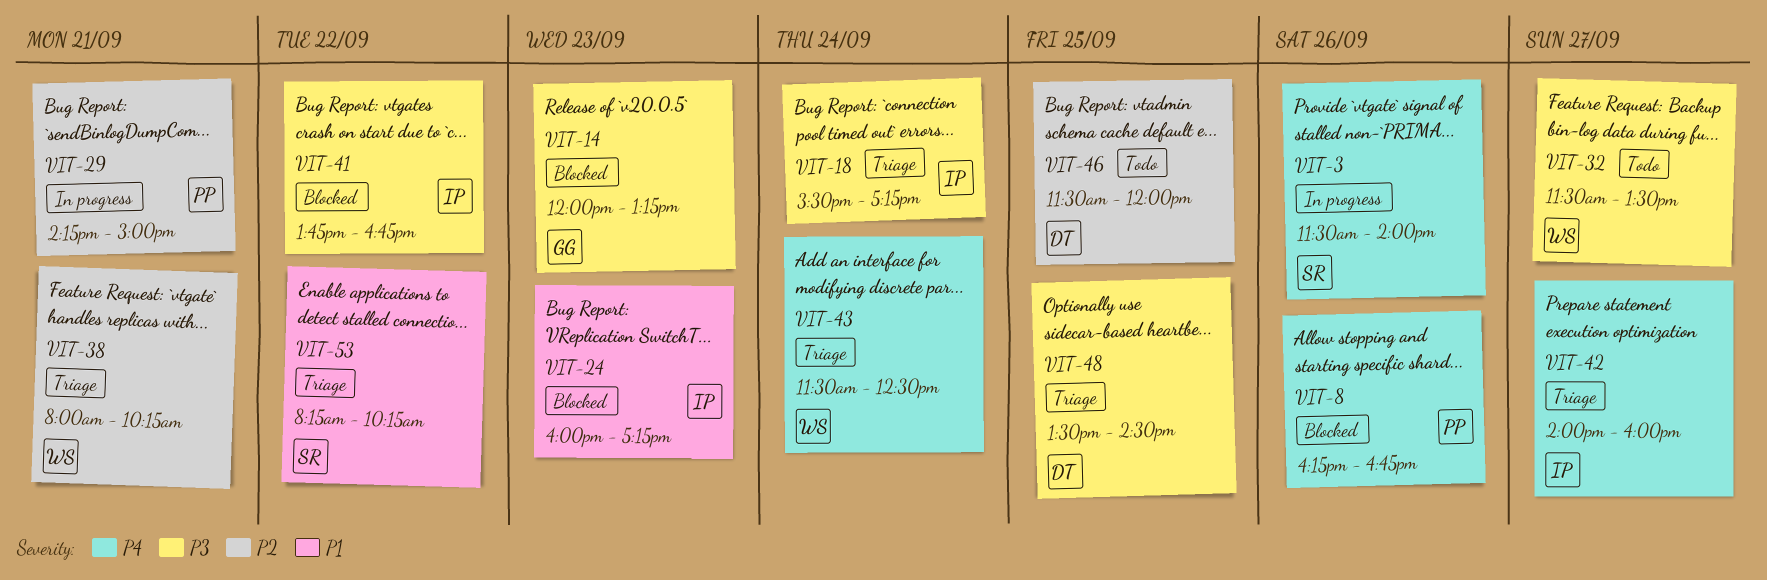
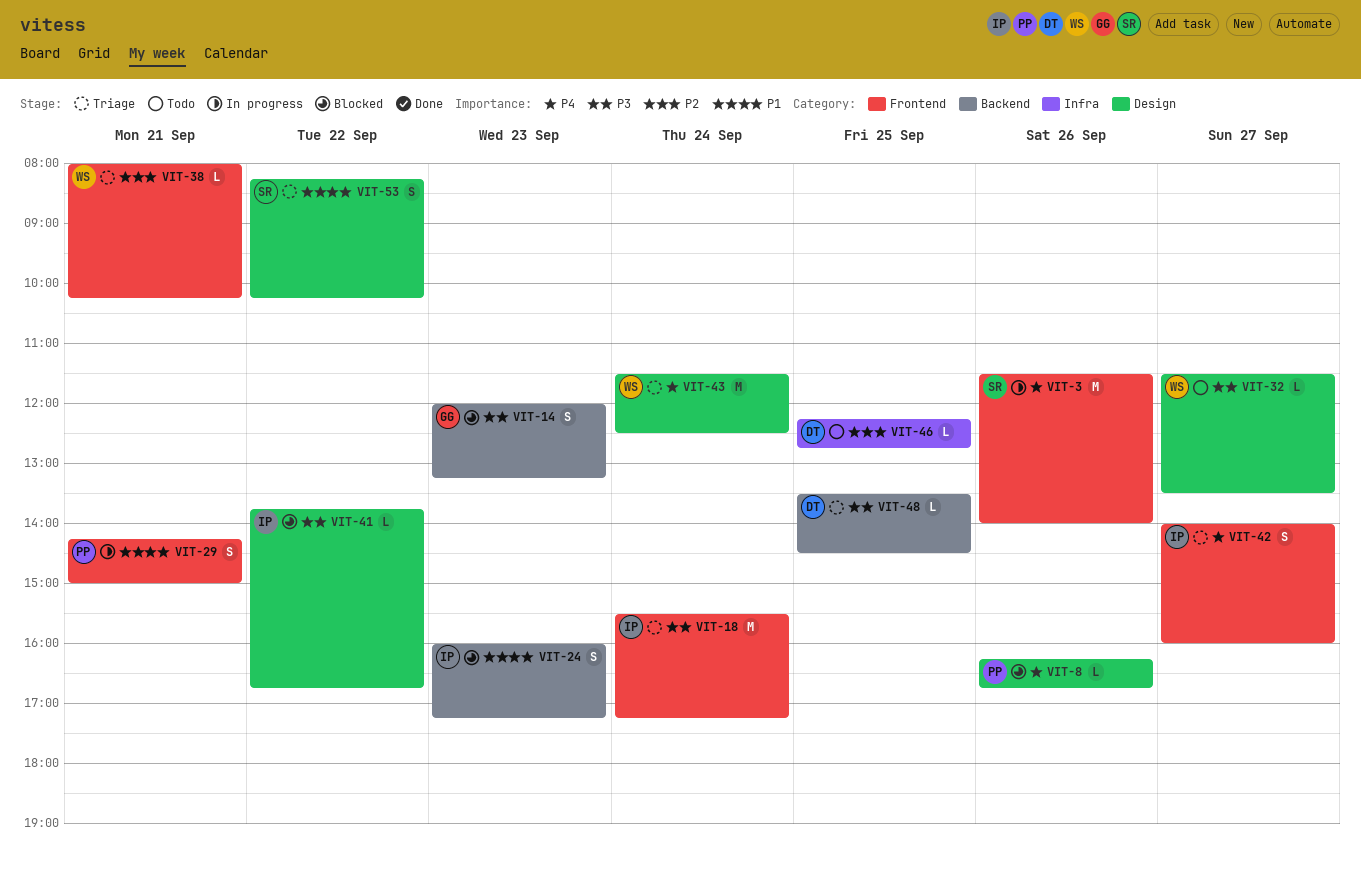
VIT-29, priority: P2 -> P1
VIT-46, begins: 11:30 -> 12:15
VIT-46, ends: 12:00 -> 12:45

